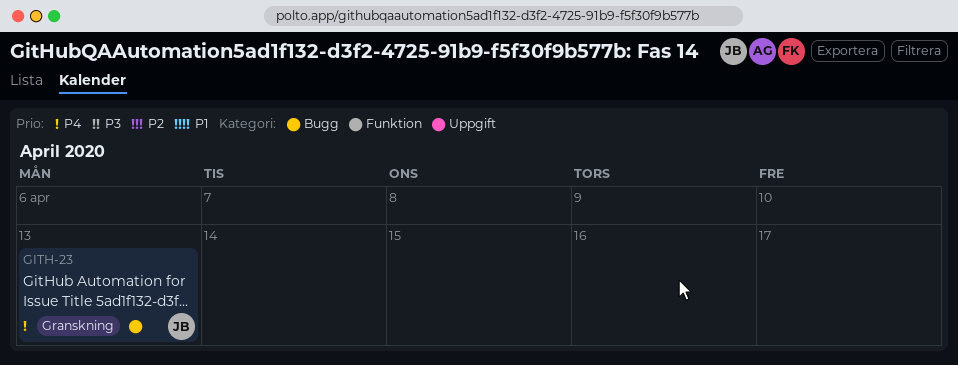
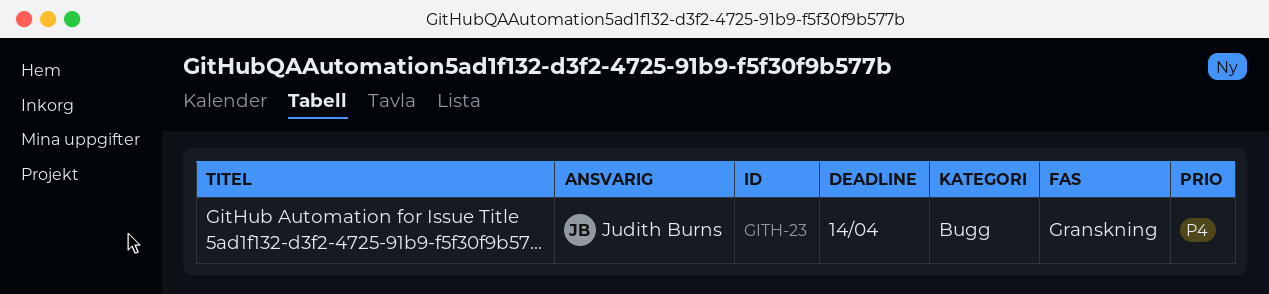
GITH-23, due: Apr 13 -> Apr 14

